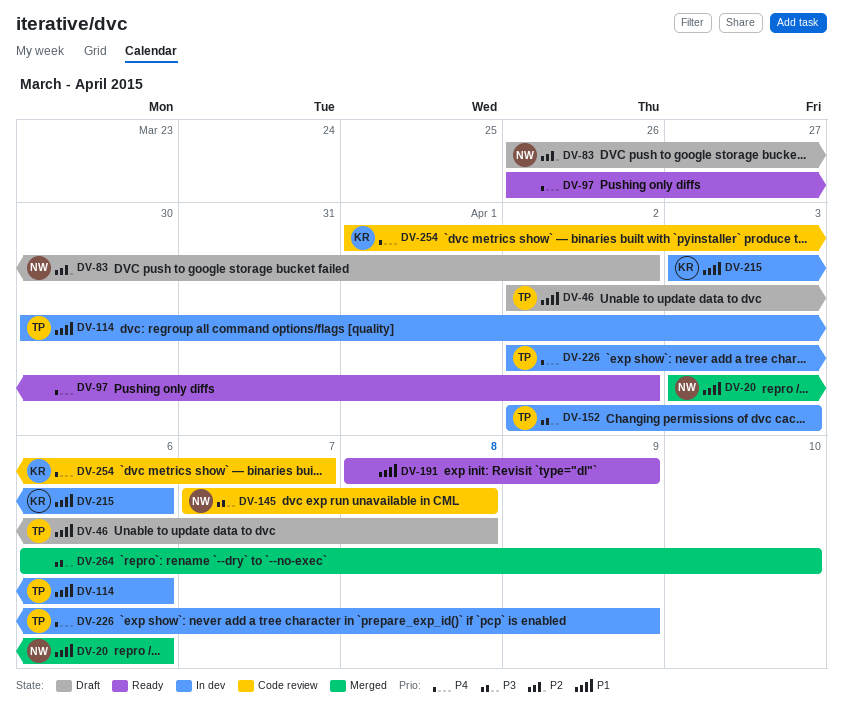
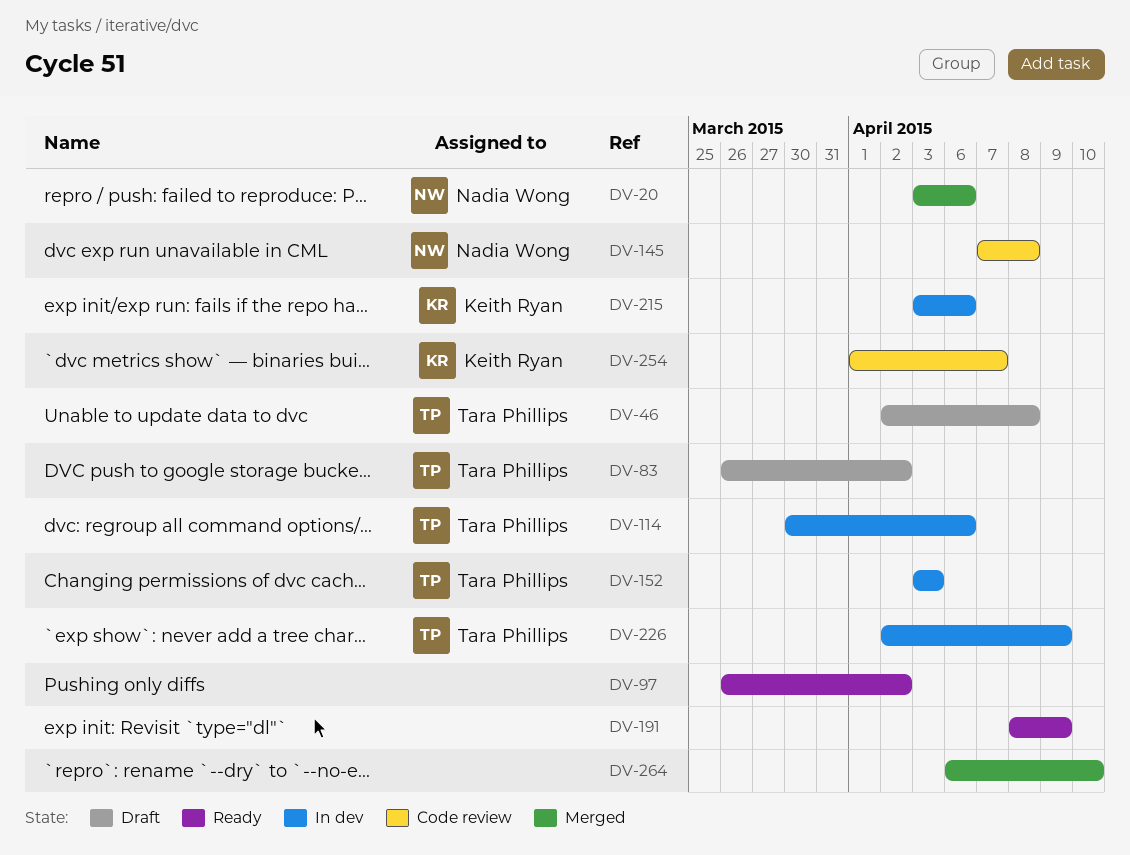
DV-83, owner: Nadia Wong -> Tara Phillips
DV-152, start: Apr 2 -> Apr 3

